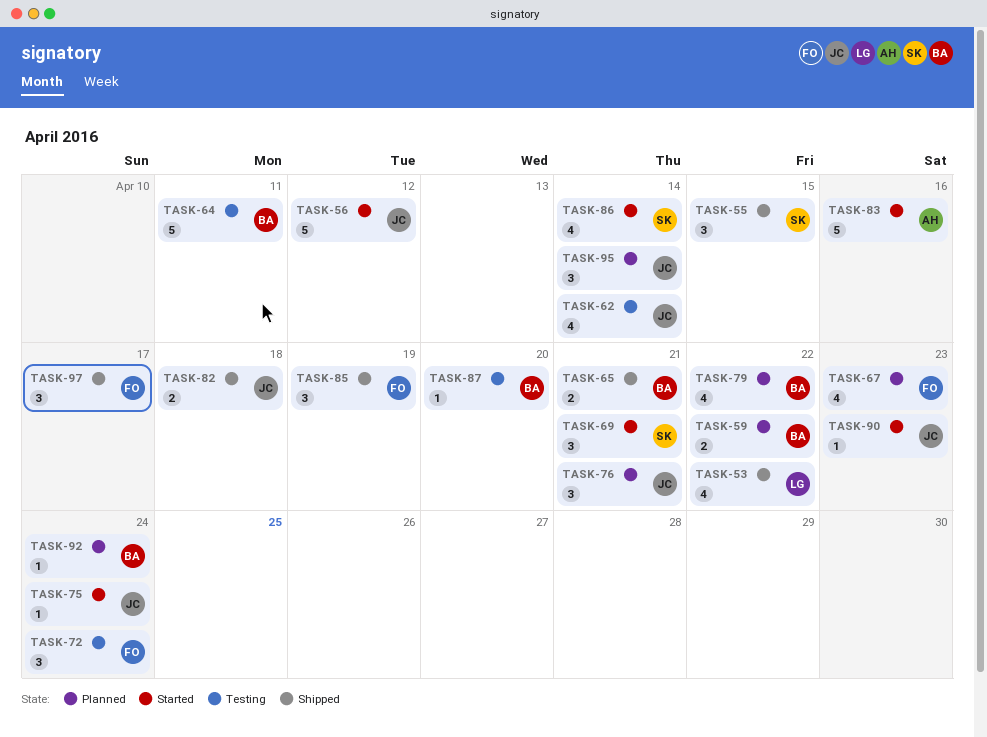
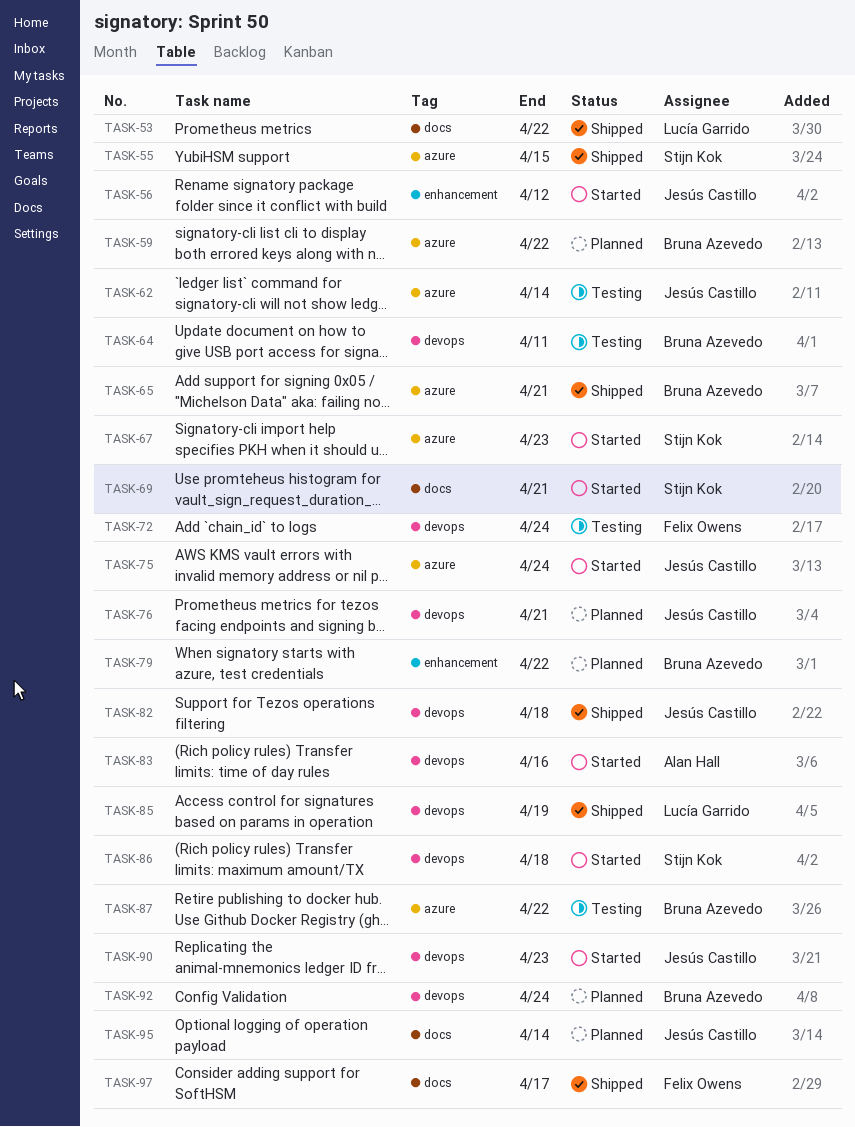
TASK-67, status: Planned -> Started
TASK-67, owner: Felix Owens -> Stijn Kok
TASK-85, owner: Felix Owens -> Lucía Garrido
TASK-86, due: Apr 14 -> Apr 18
TASK-87, due: Apr 20 -> Apr 22

